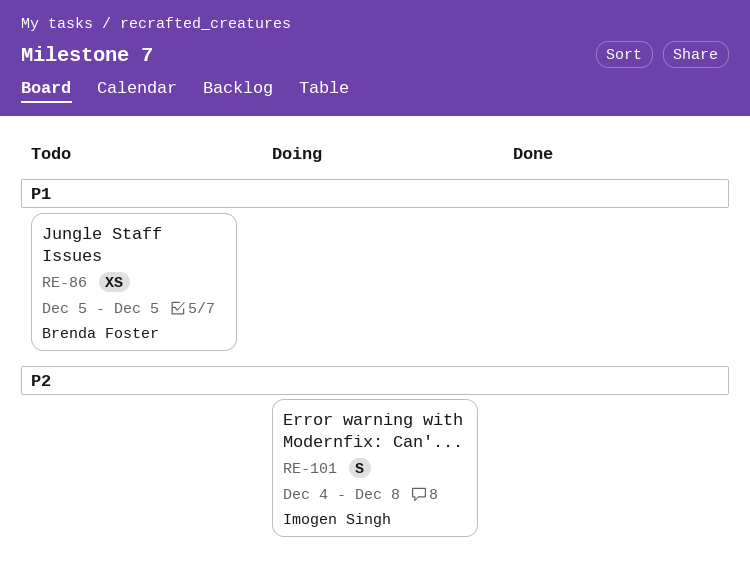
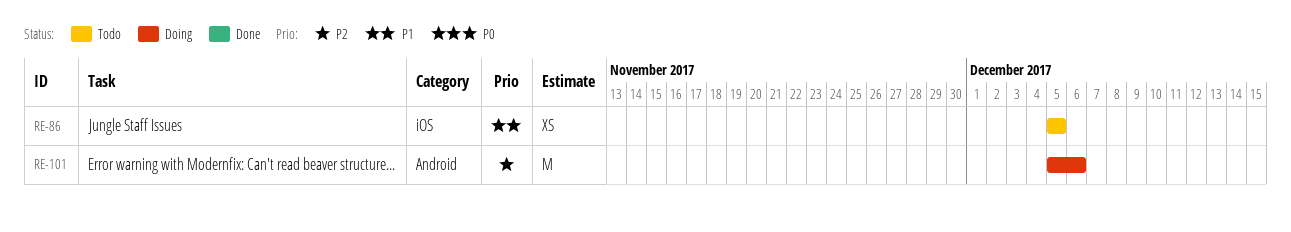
RE-101, estimate: S -> M
RE-101, start: Dec 4 -> Dec 5
RE-101, due: Dec 8 -> Dec 6

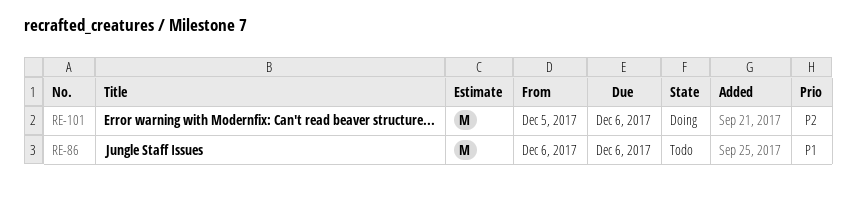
RE-86, estimate: XS -> M
RE-86, start: Dec 5 -> Dec 6
RE-86, due: Dec 5 -> Dec 6

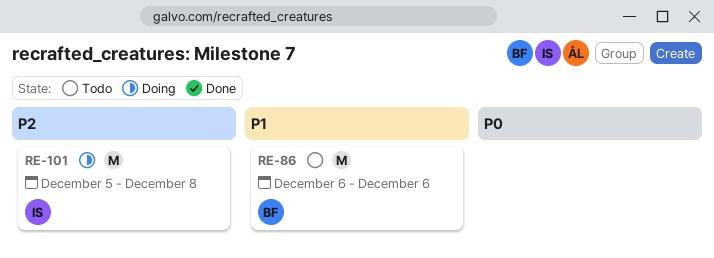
RE-101, due: Dec 6 -> Dec 8

